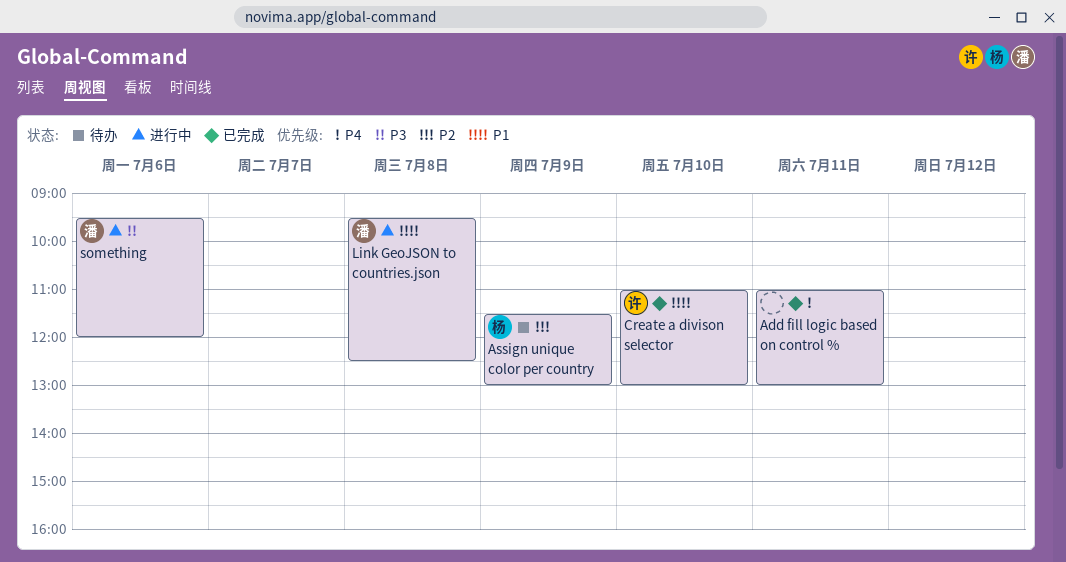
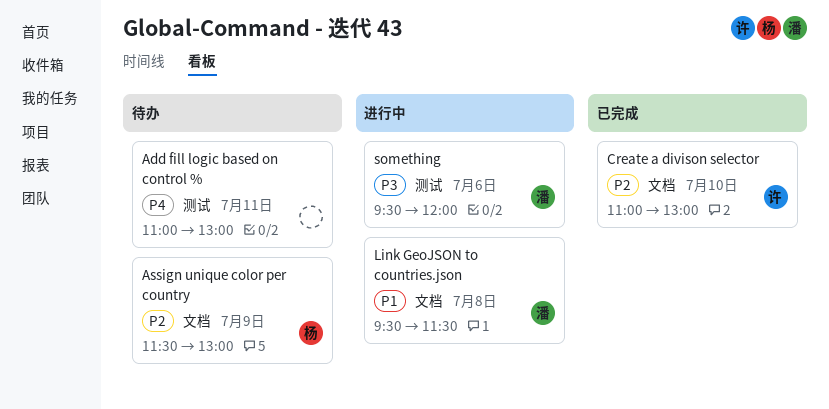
Add fill logic based on control %, status: 已完成 -> 待办
Create a divison selector, priority: P1 -> P2
Link GeoJSON to countries.json, ends: 12:30 -> 11:30

